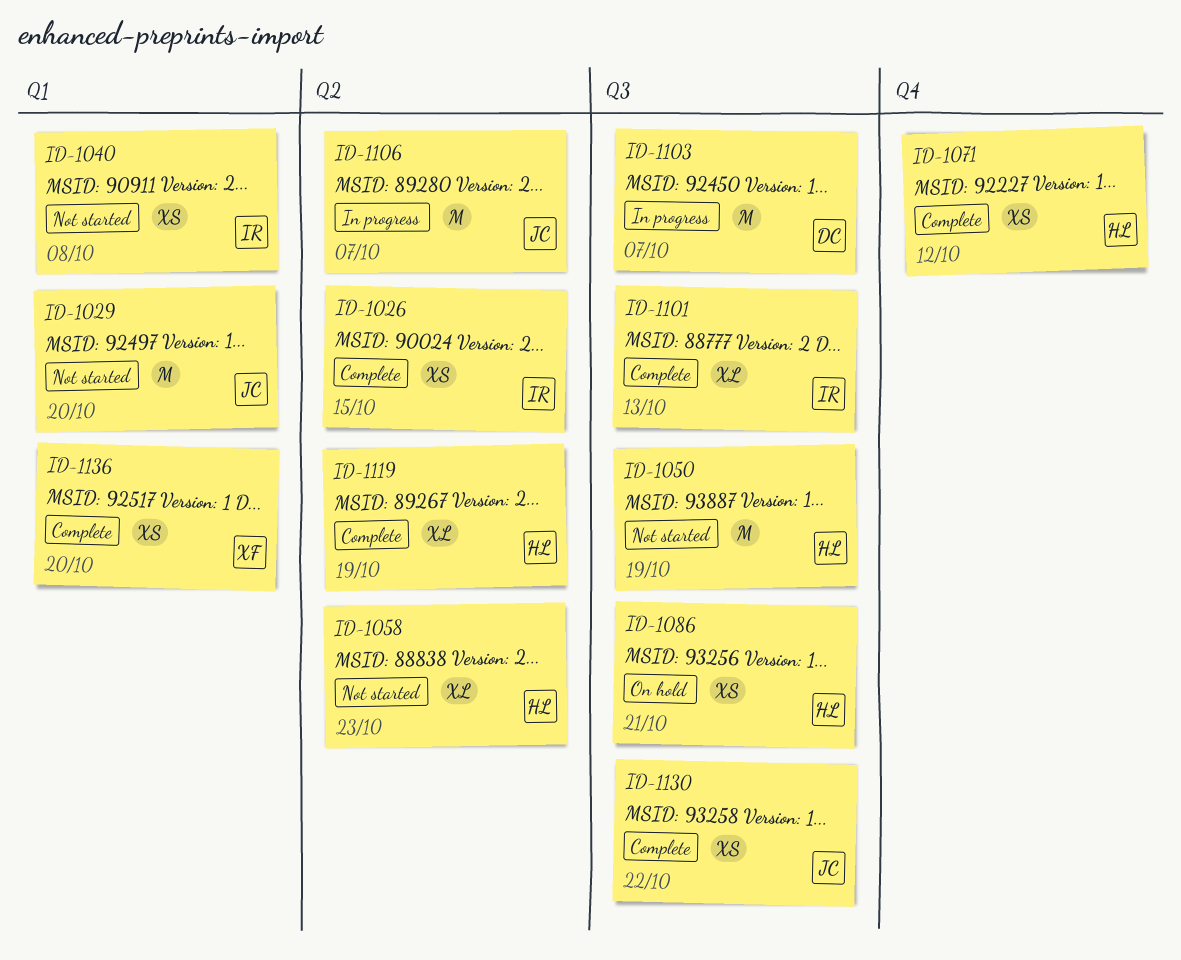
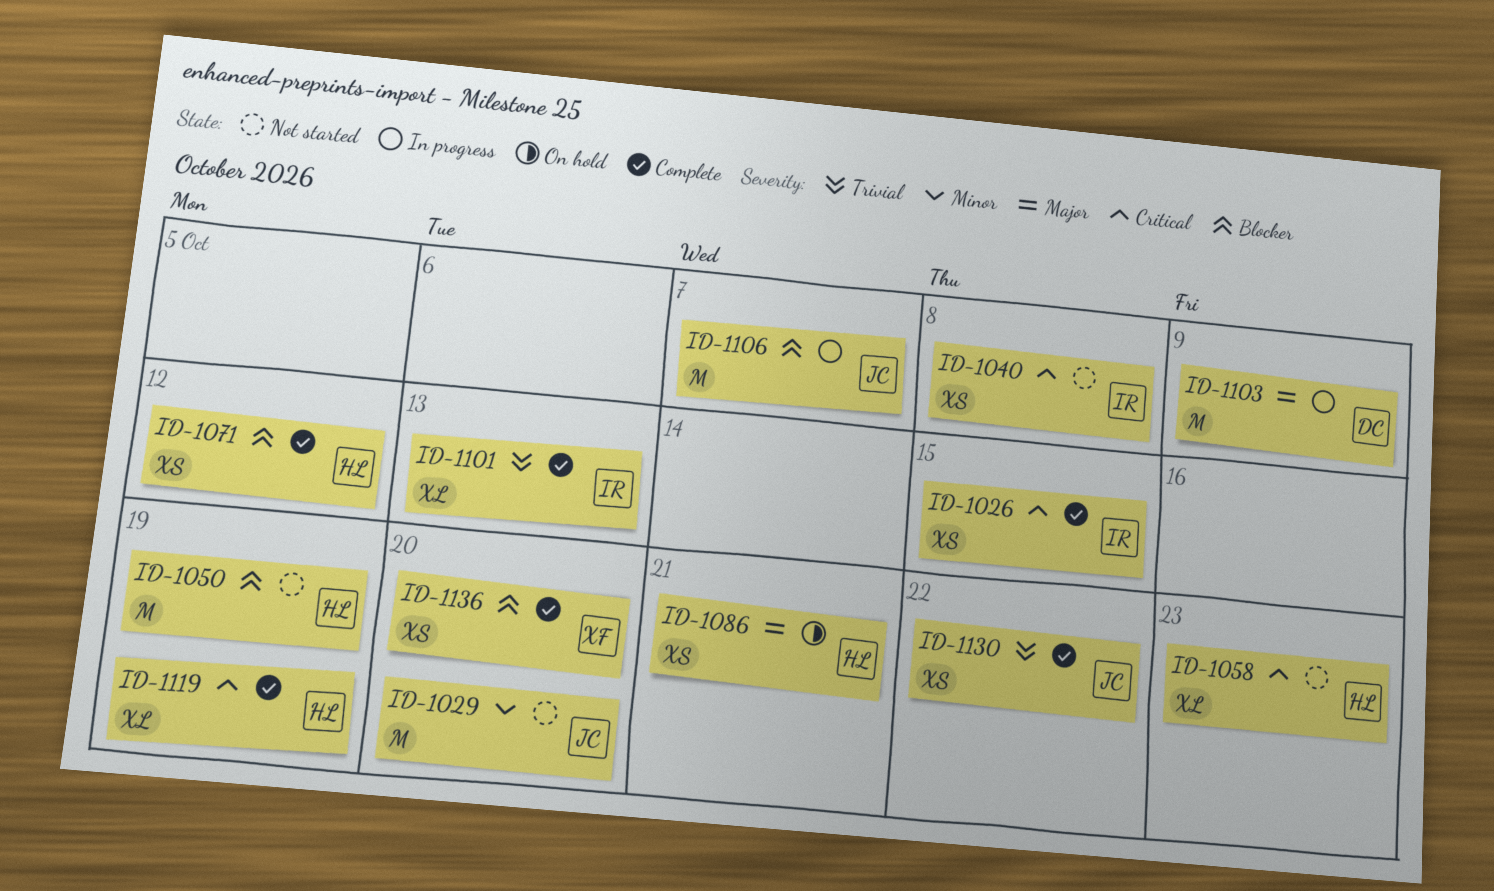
ID-1103, due: Oct 7 -> Oct 9

